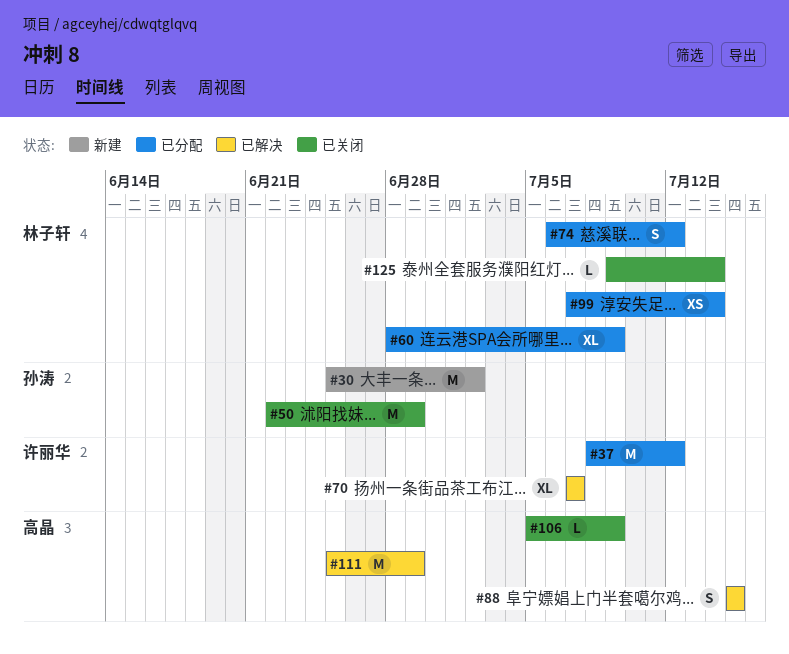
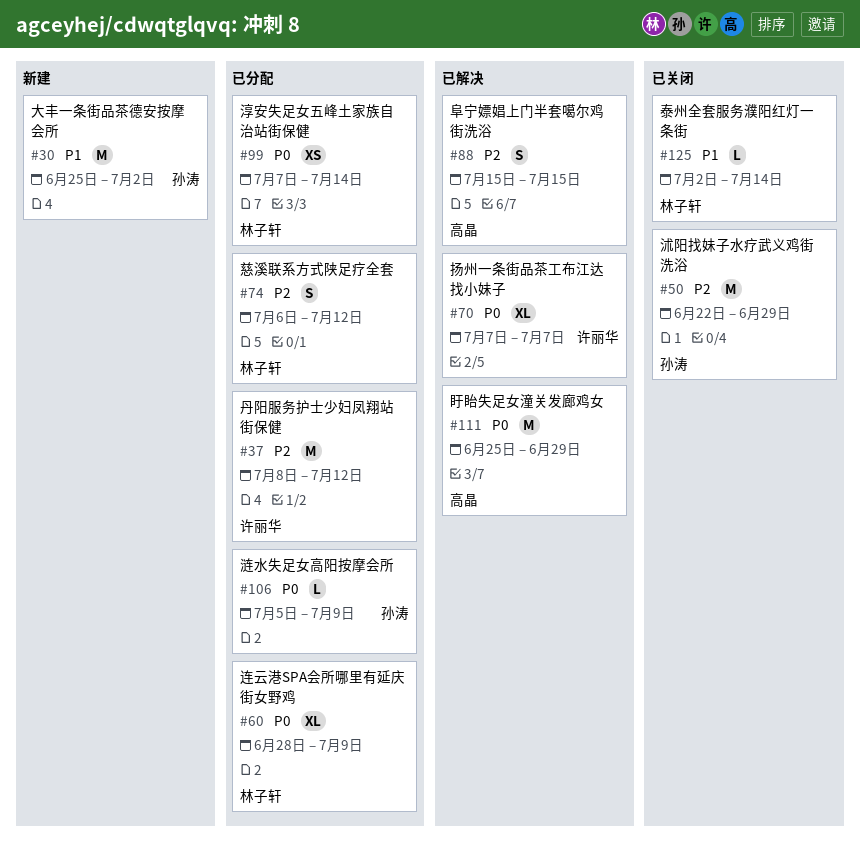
#106, status: 已关闭 -> 已分配
#106, owner: 高晶 -> 孙涛
#125, start: Jul 9 -> Jul 2

